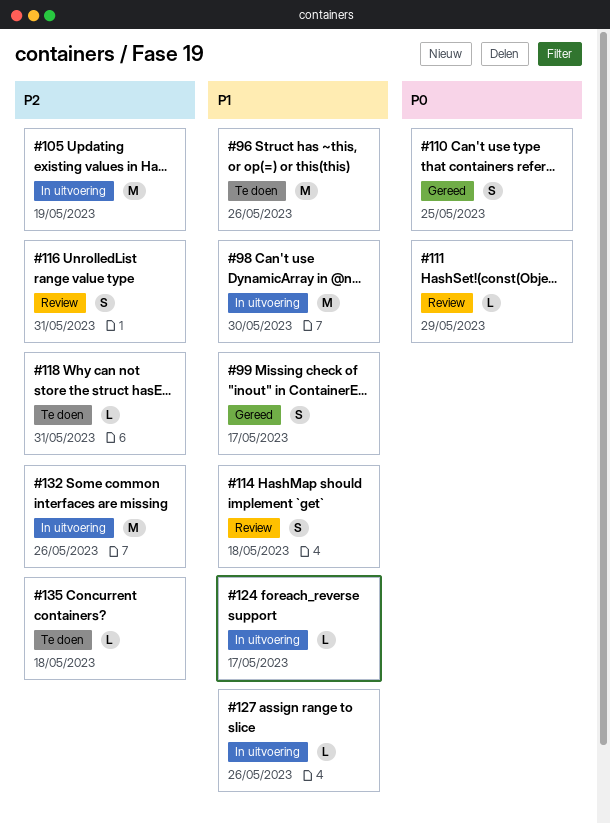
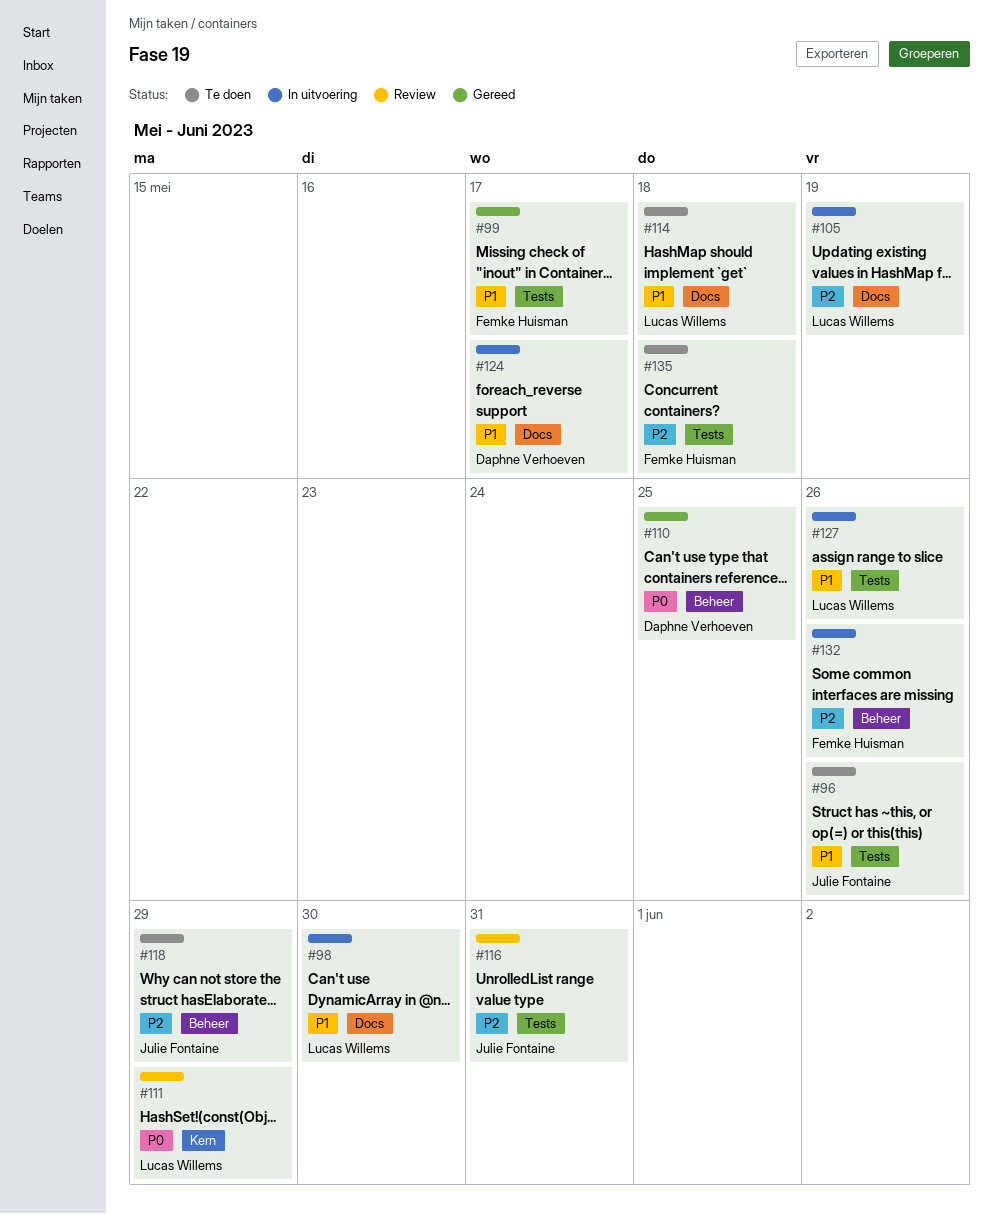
#114, status: Review -> Te doen
#118, due: May 31 -> May 29

